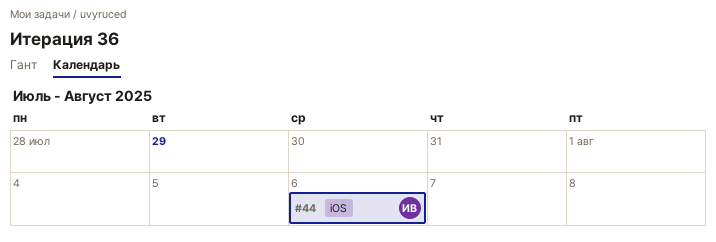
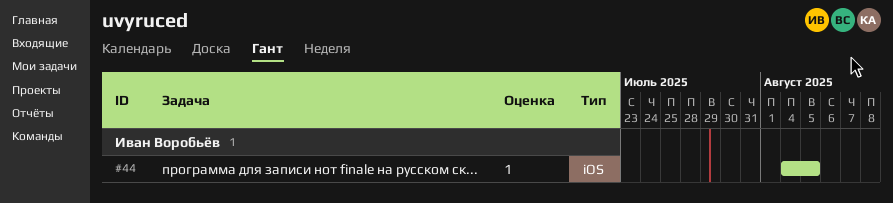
#44, due: Aug 6 -> Aug 5

